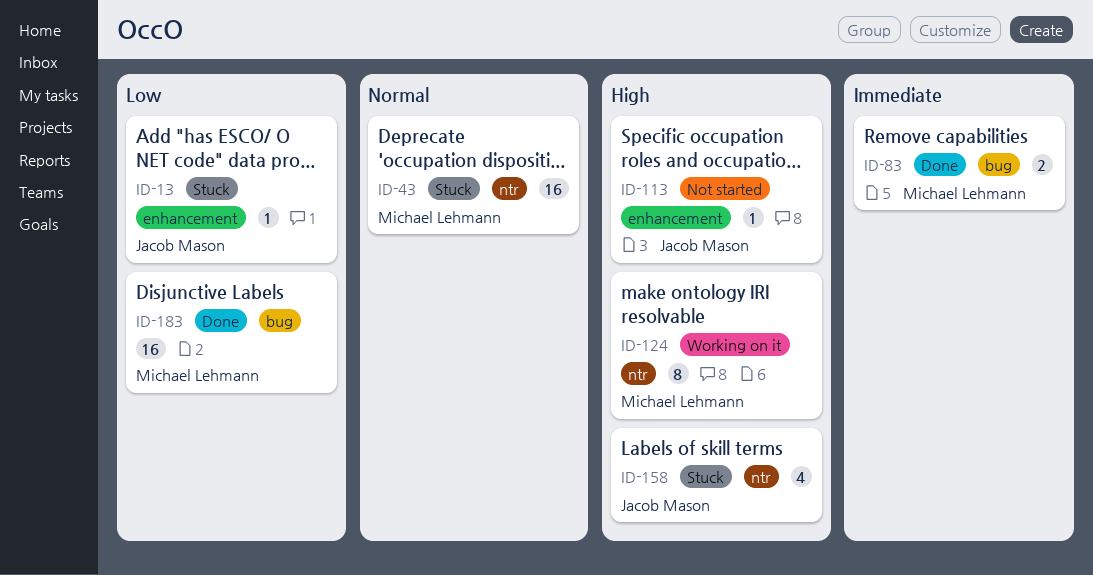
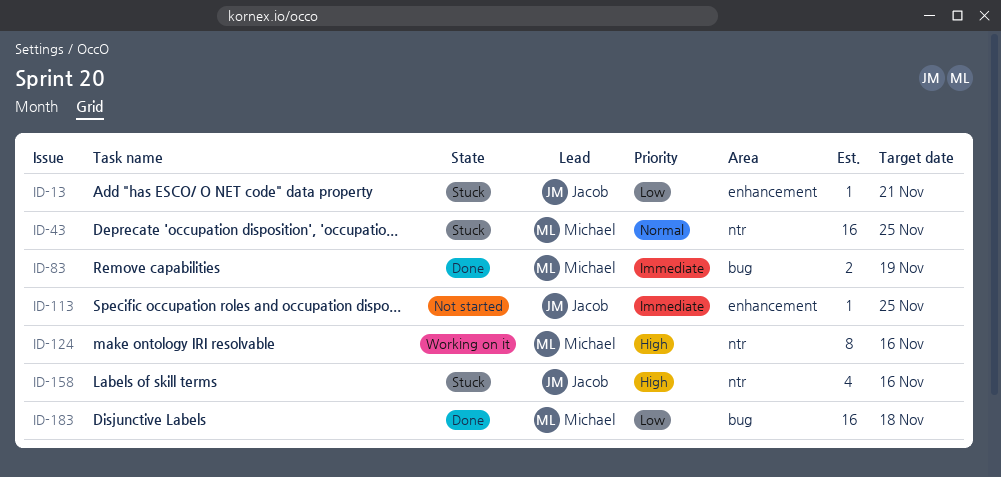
ID-113, priority: High -> Immediate

